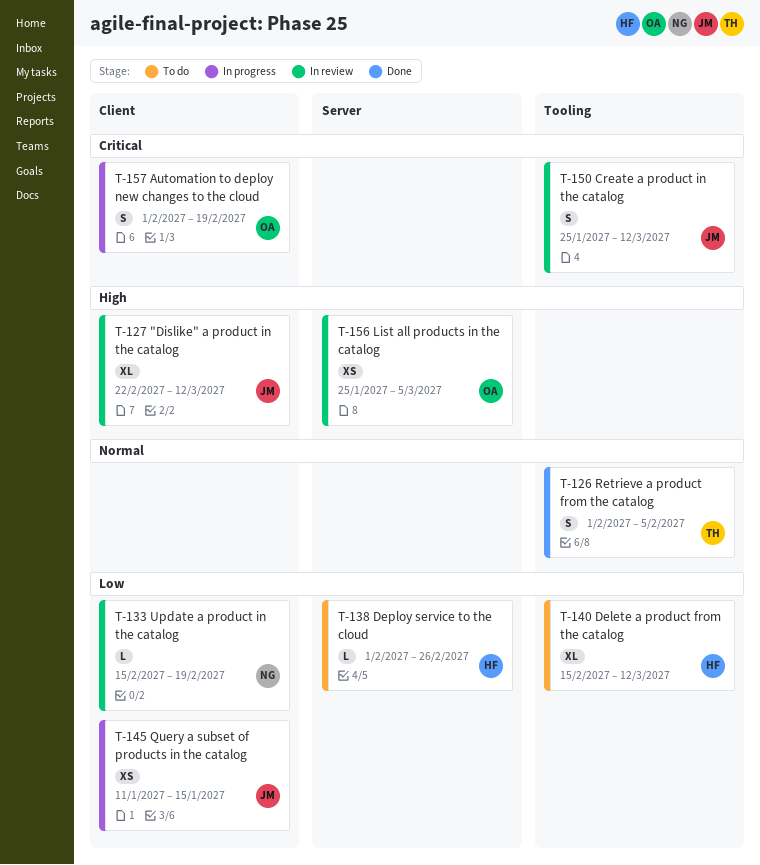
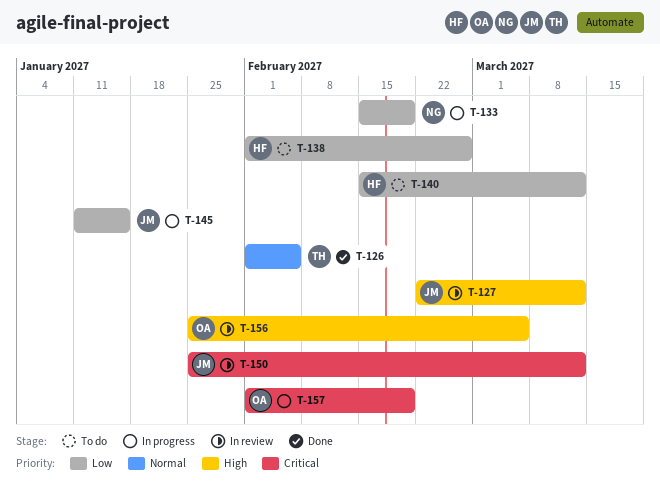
T-133, status: In review -> In progress

